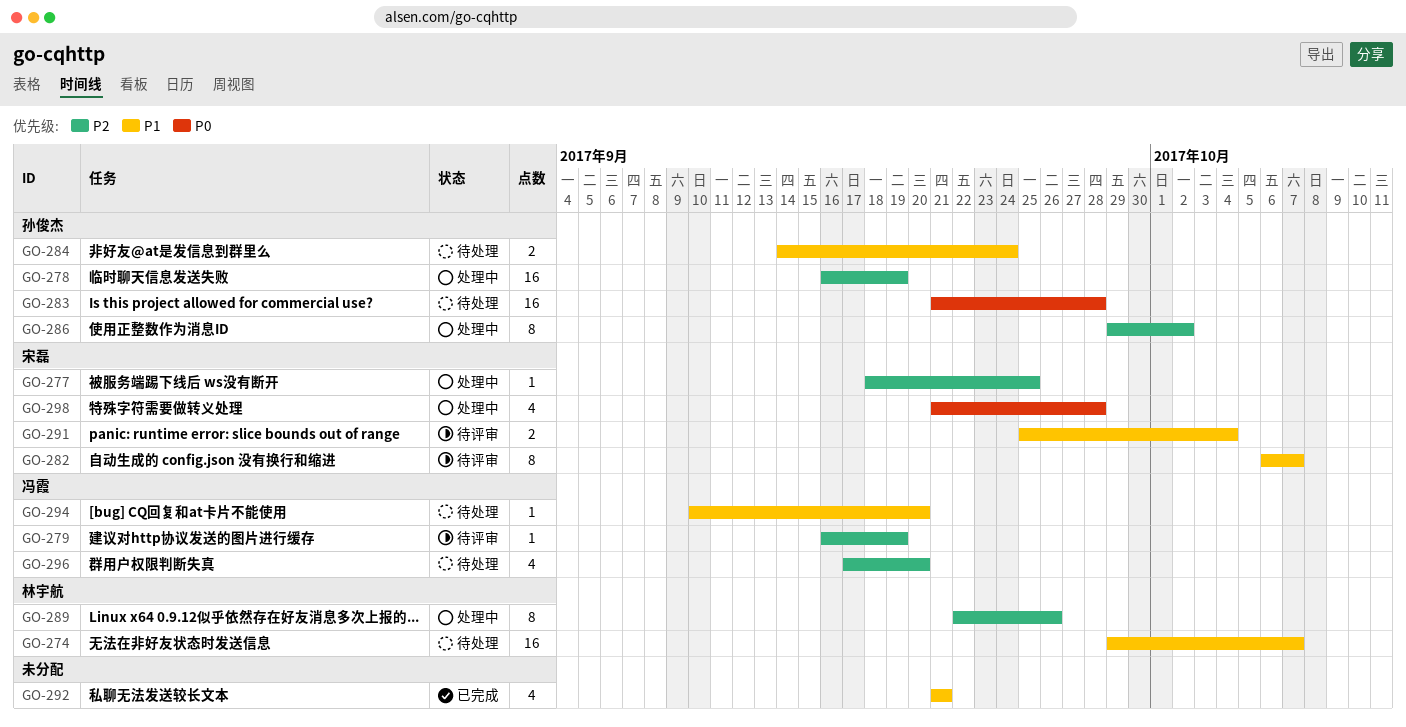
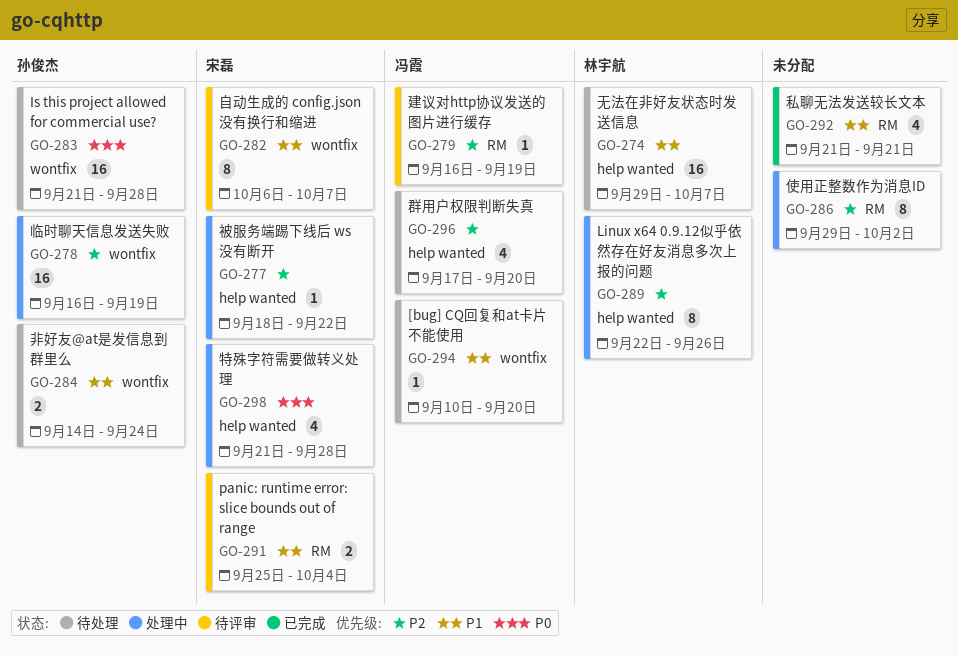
GO-277, due: Sep 25 -> Sep 22
GO-286, owner: 孙俊杰 -> none

